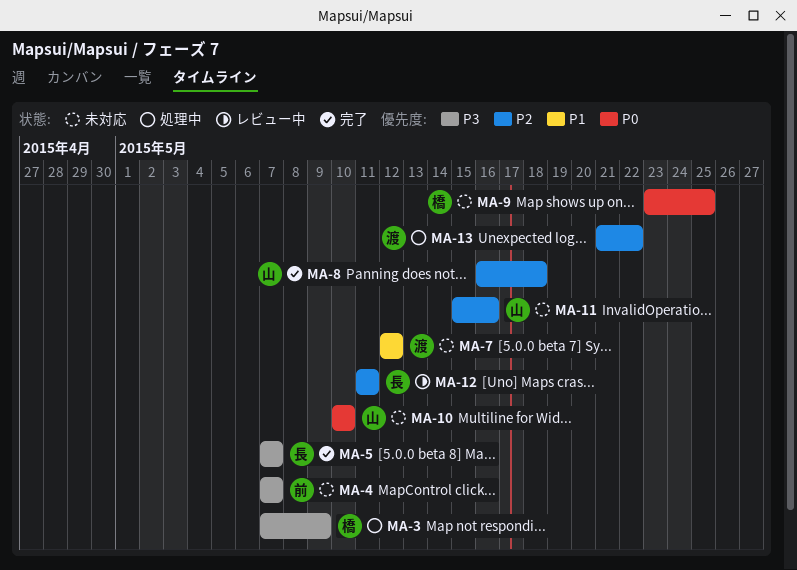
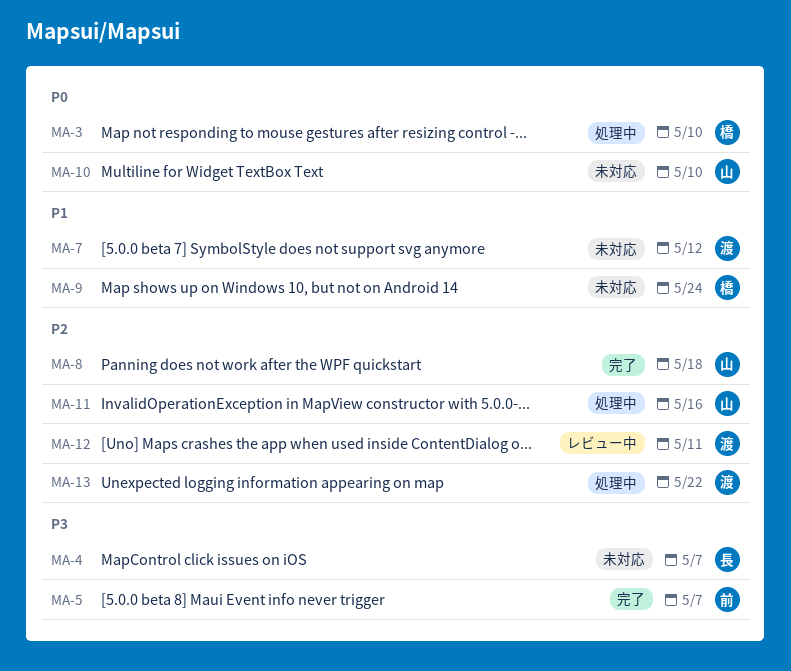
MA-3, priority: P3 -> P0
MA-3, due: May 9 -> May 10
MA-4, owner: 前 -> 長
MA-5, owner: 長 -> 前
MA-9, priority: P0 -> P1
MA-9, due: May 25 -> May 24
MA-11, status: 未対応 -> 処理中
MA-12, owner: 長 -> 渡

